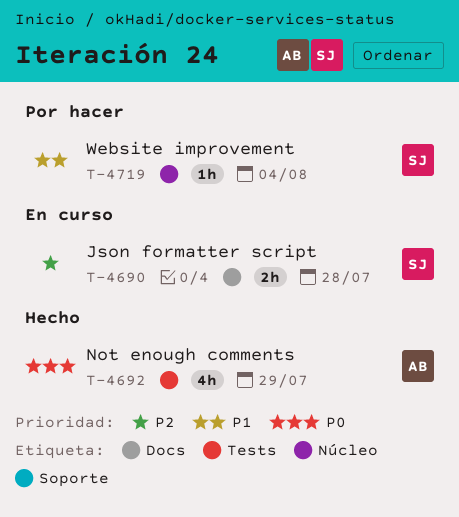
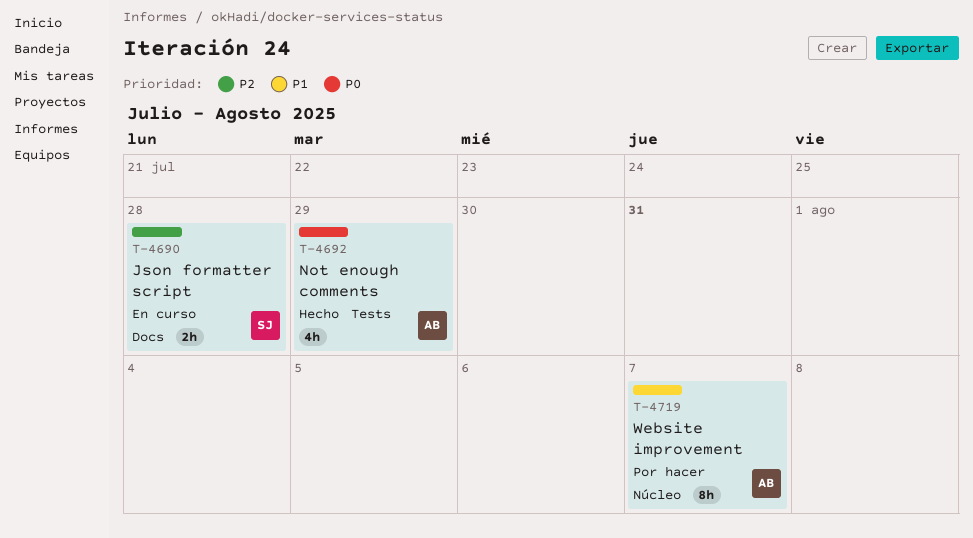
T-4719, owner: SJ -> AB
T-4719, estimate: 1h -> 8h
T-4719, due: Aug 4 -> Aug 7

